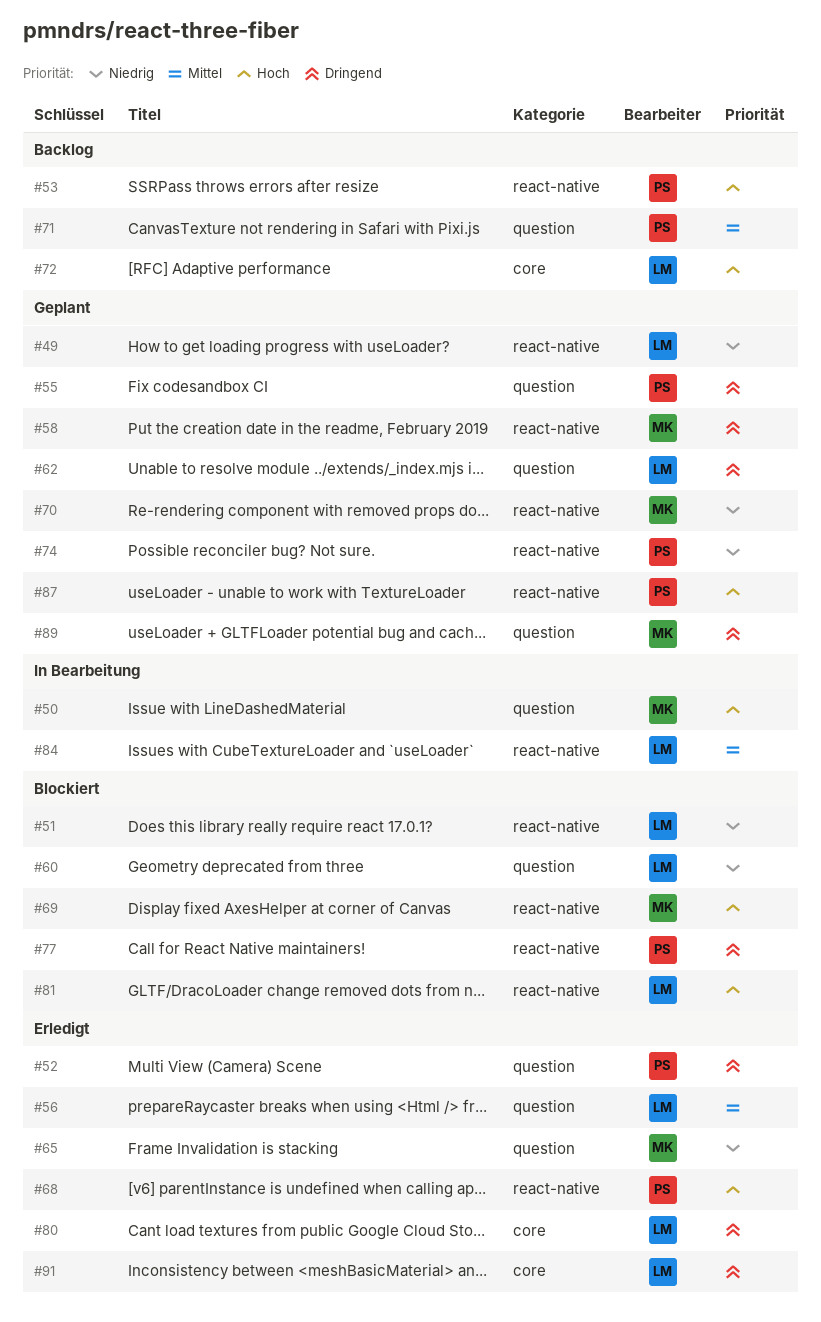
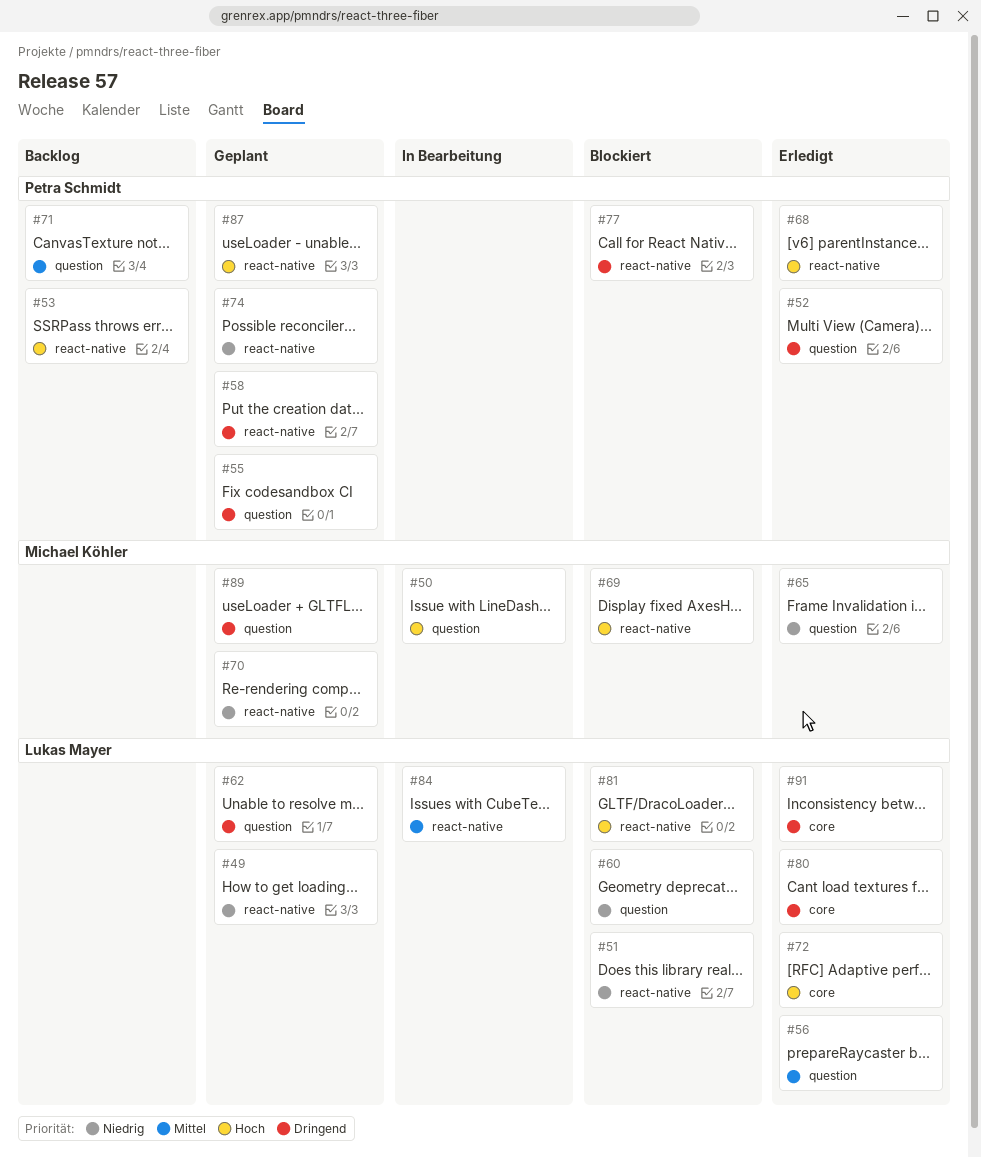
#58, owner: Michael Köhler -> Petra Schmidt
#72, status: Backlog -> Erledigt

